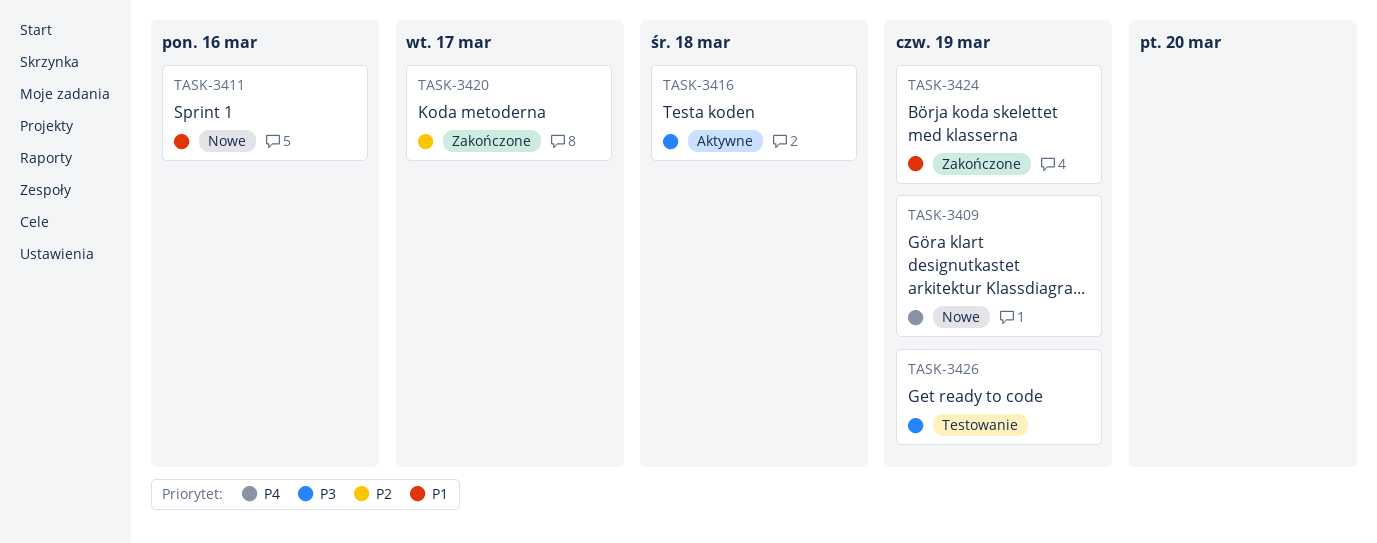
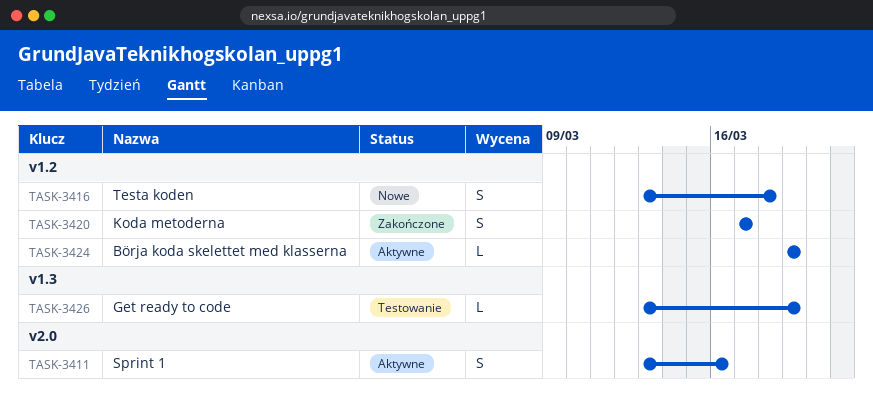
TASK-3409: present -> none
TASK-3411, status: Nowe -> Aktywne
TASK-3416, status: Aktywne -> Nowe
TASK-3424, status: Zakończone -> Aktywne

